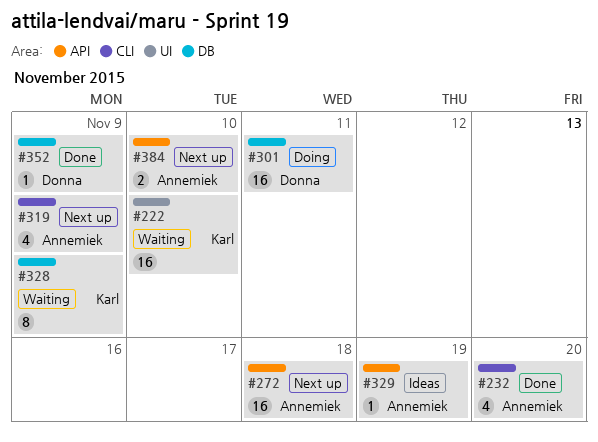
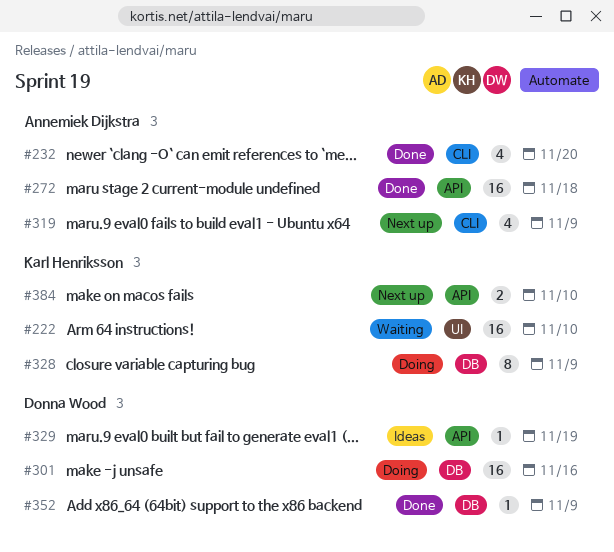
#272, status: Next up -> Done
#301, due: Nov 11 -> Nov 16
#328, status: Waiting -> Doing
#329, owner: Annemiek Dijkstra -> Donna Wood
#384, owner: Annemiek Dijkstra -> Karl Henriksson

